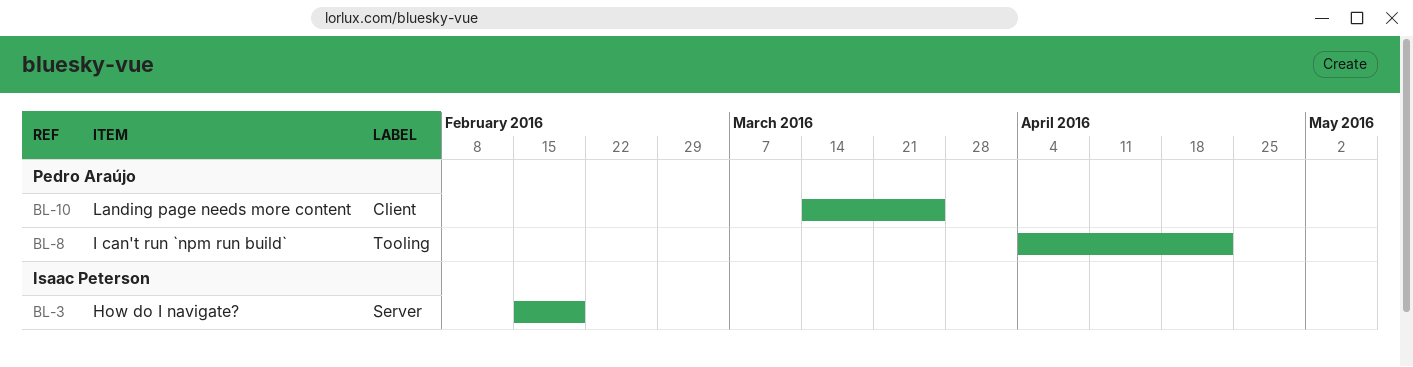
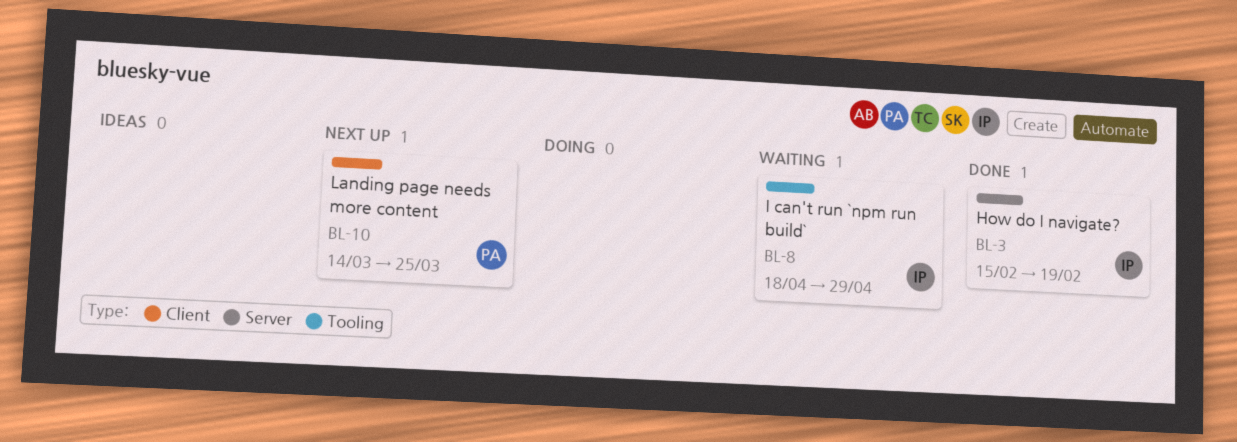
BL-8, owner: Pedro Araújo -> Isaac Peterson
BL-8, start: Apr 4 -> Apr 18
BL-8, due: Apr 22 -> Apr 29

